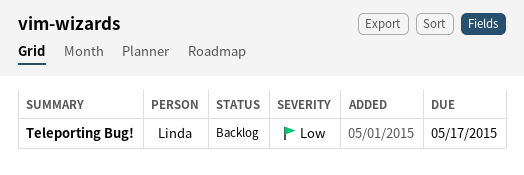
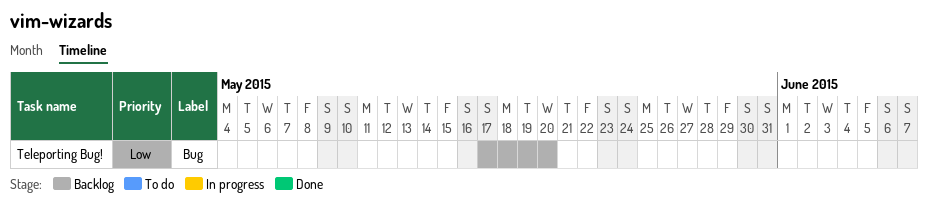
Teleporting Bug!, due: May 17 -> May 20

